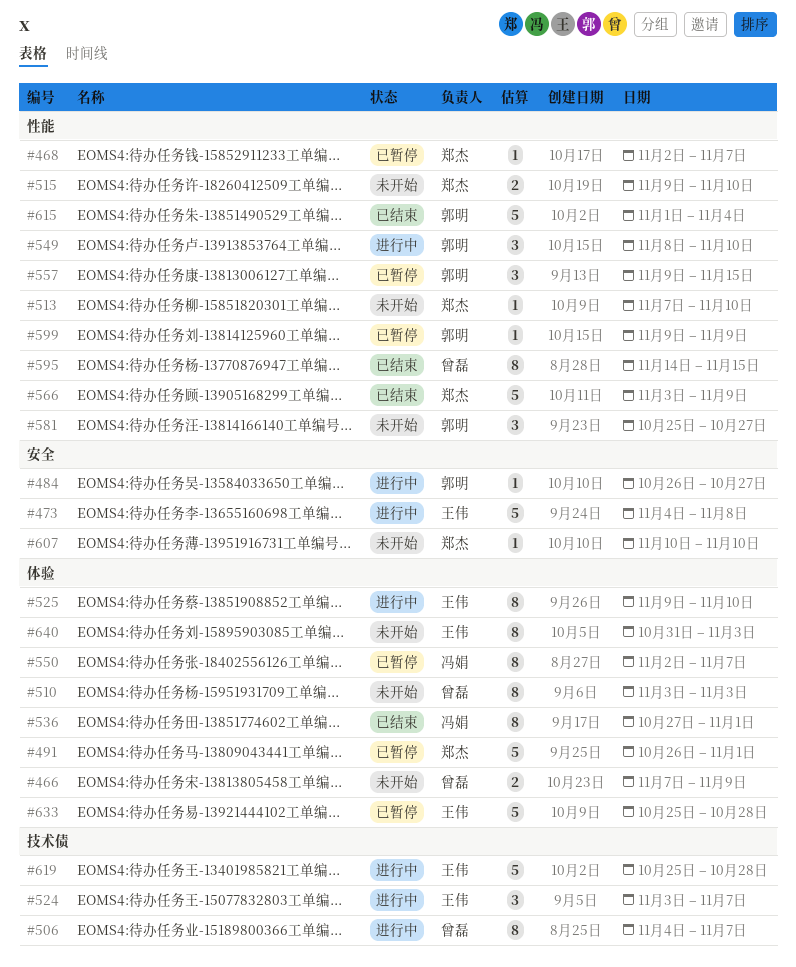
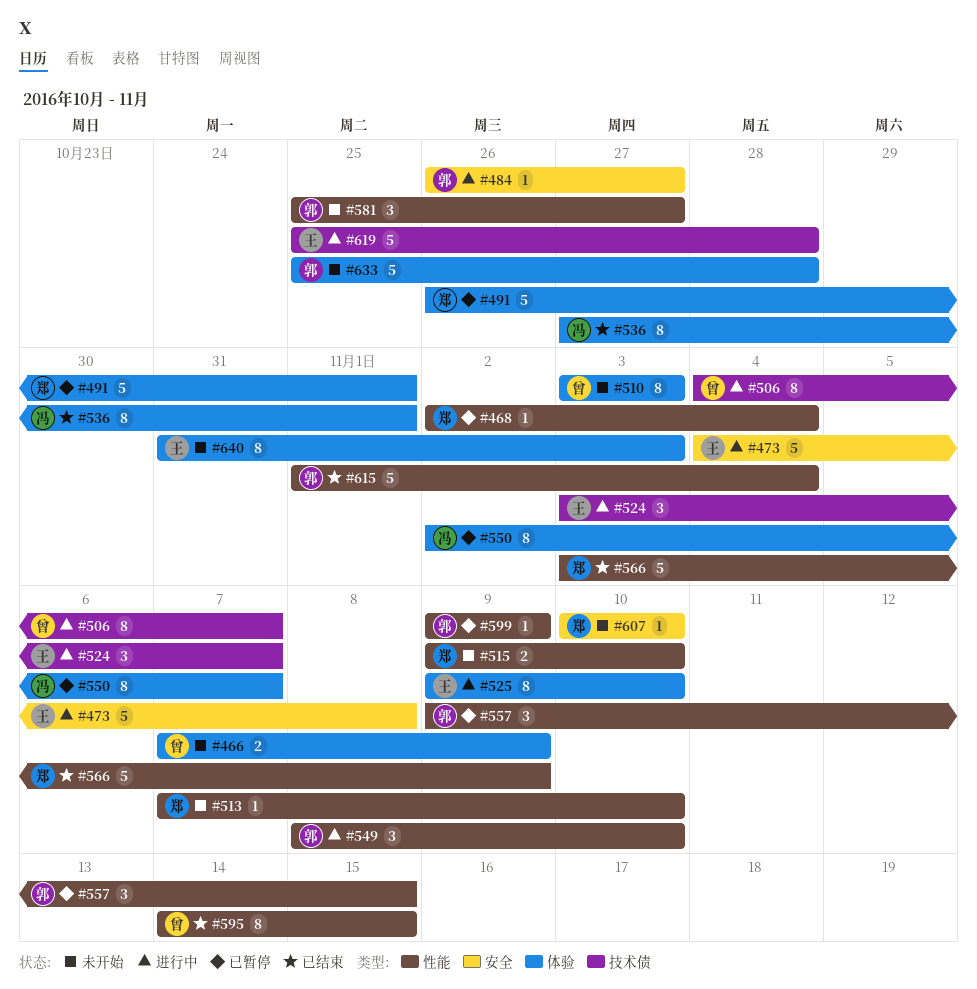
#468, due: Nov 7 -> Nov 4
#633, status: 已暂停 -> 未开始
#633, owner: 王伟 -> 郭明

